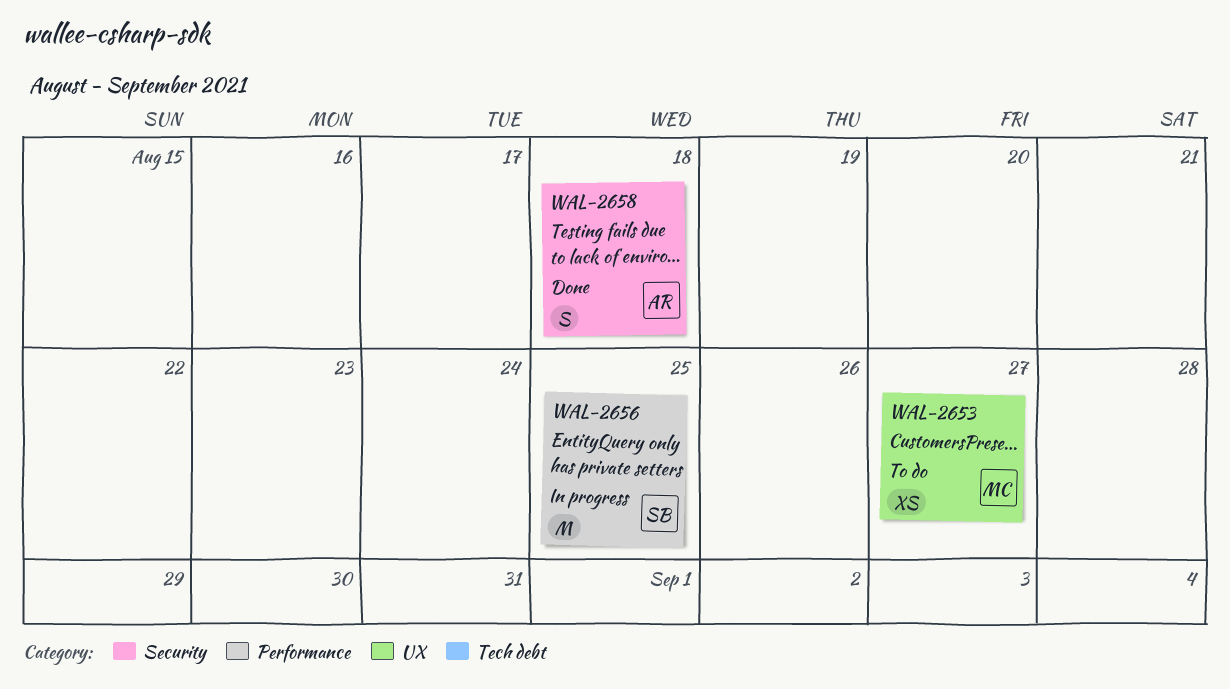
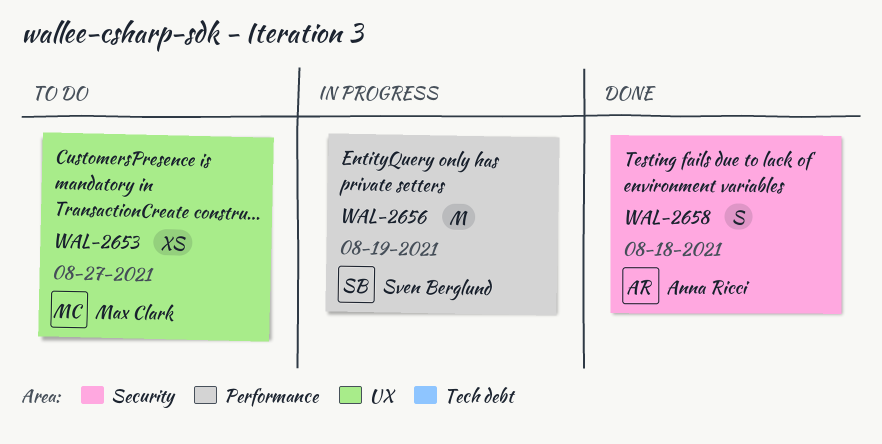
WAL-2656, due: Aug 25 -> Aug 19

